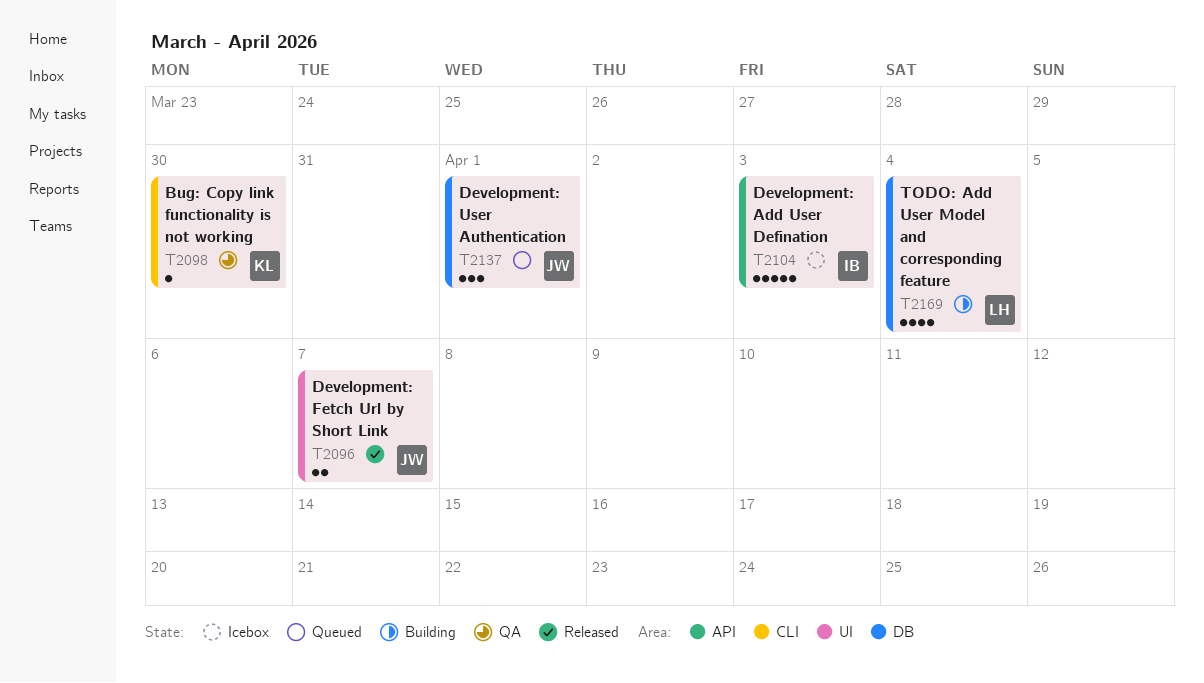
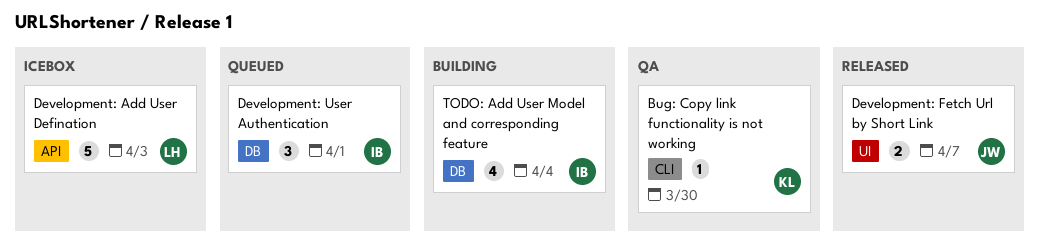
Development: Add User Defination, owner: IB -> LH
Development: User Authentication, owner: JW -> IB
TODO: Add User Model and corresponding feature, owner: LH -> IB

